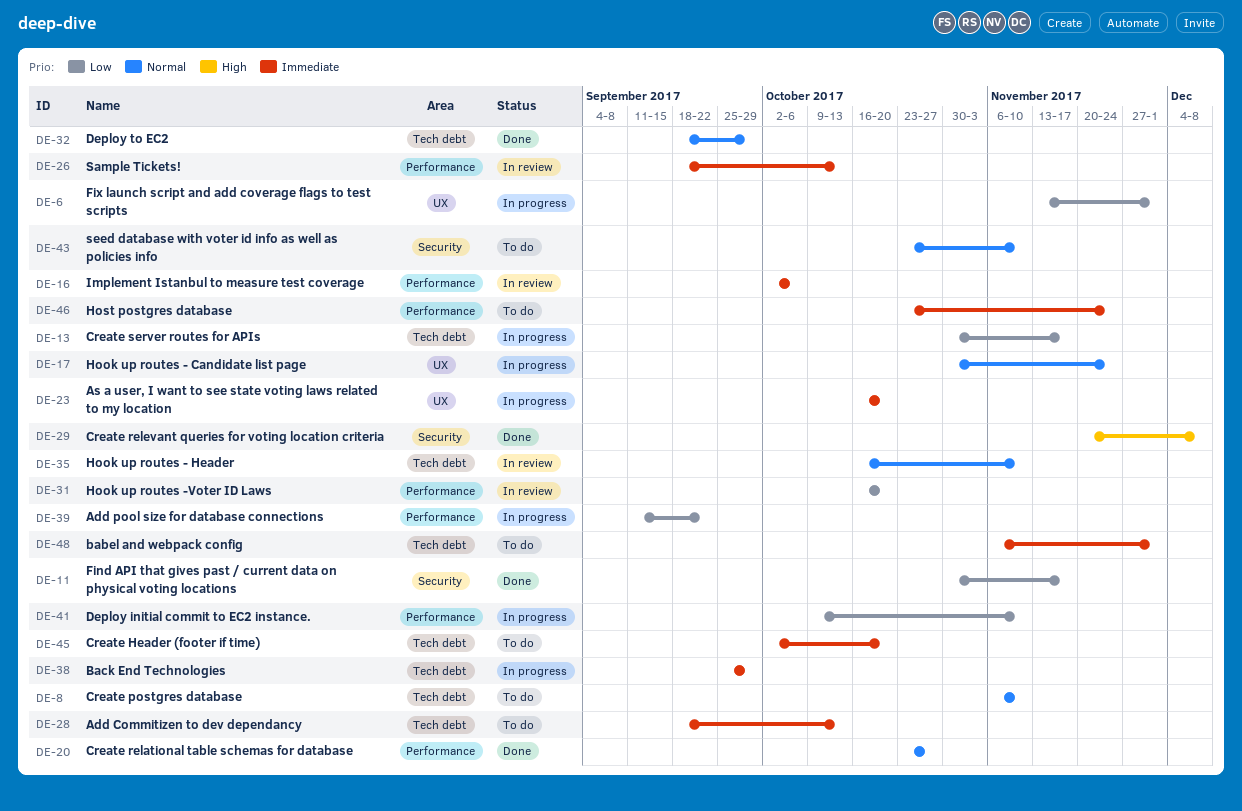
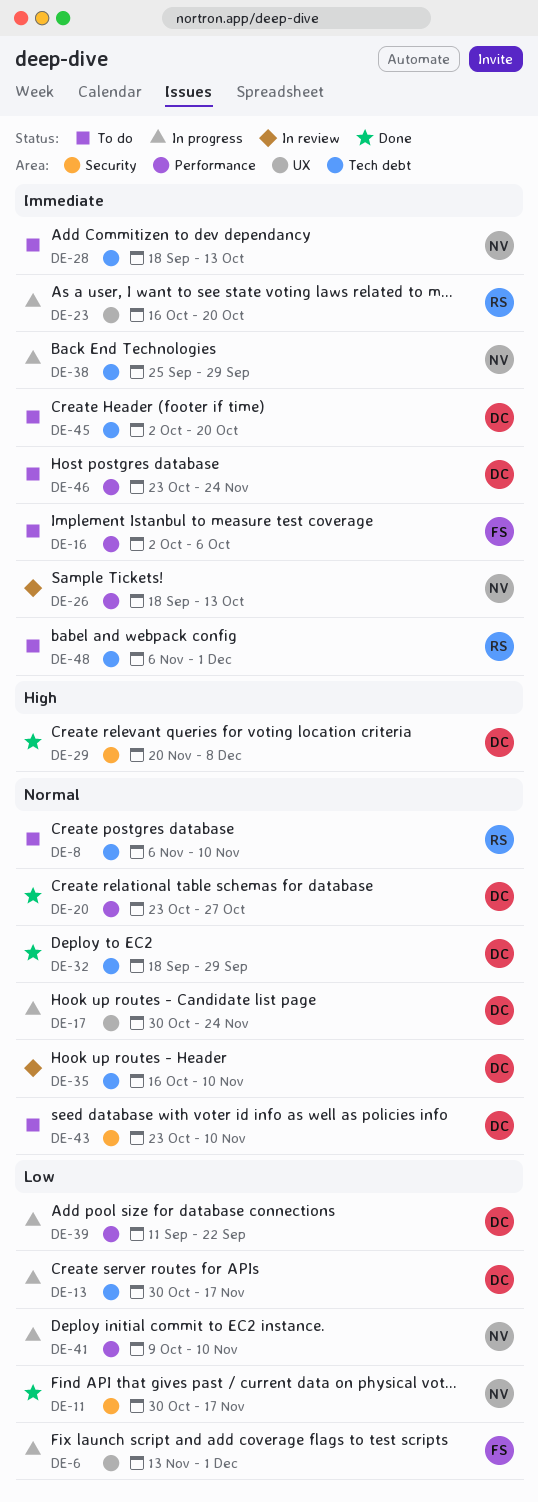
DE-16, status: In review -> To do
DE-31: present -> none

